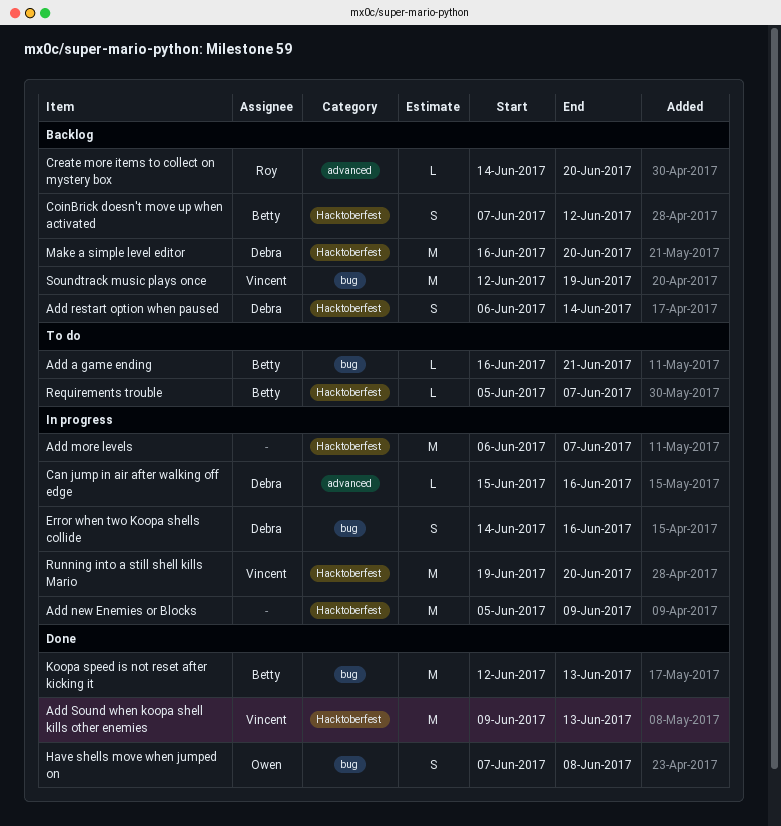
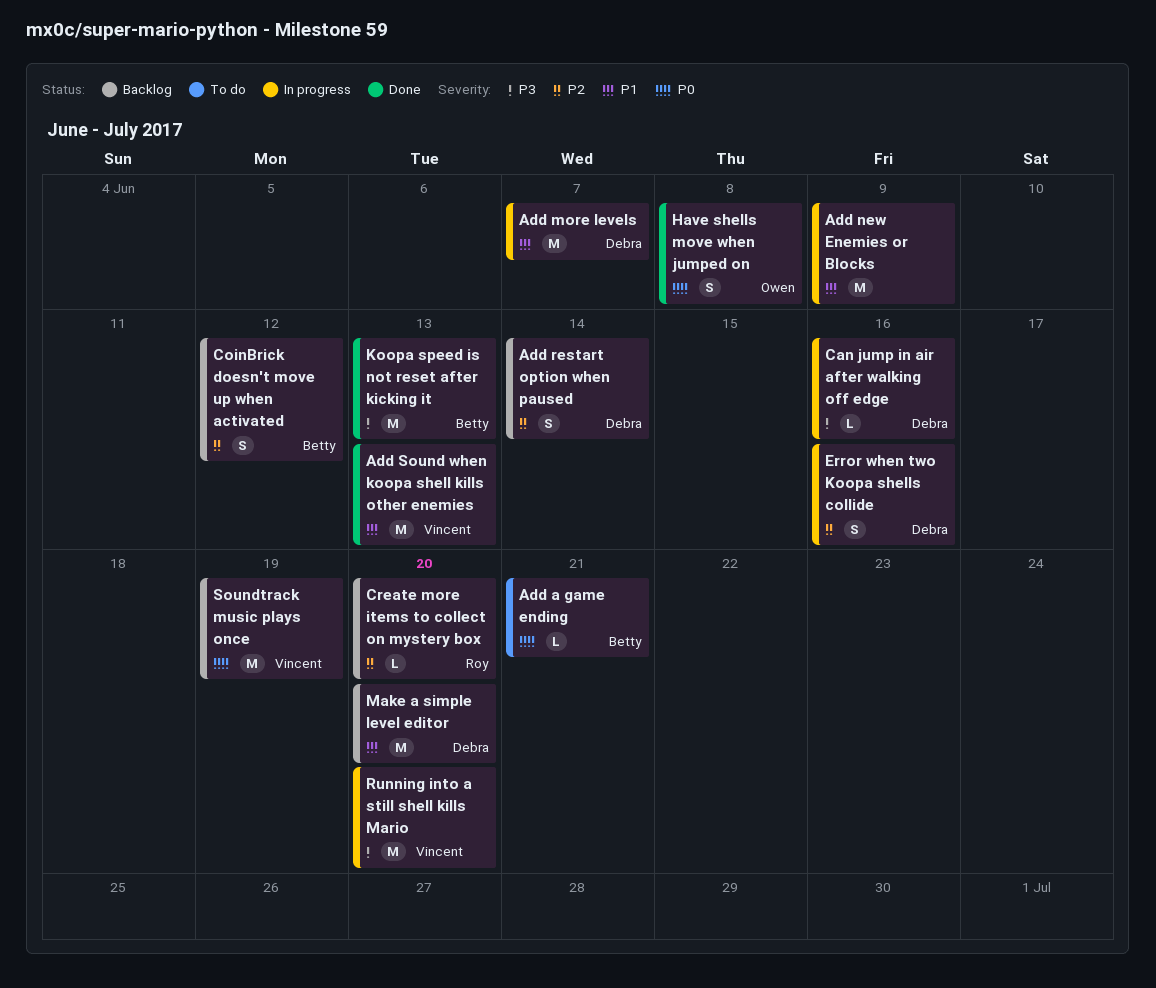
Add more levels, owner: none -> Debra
Requirements trouble: present -> none

